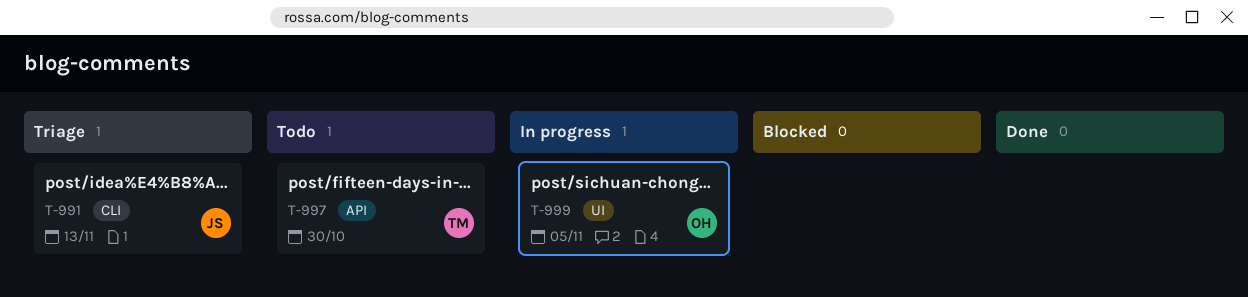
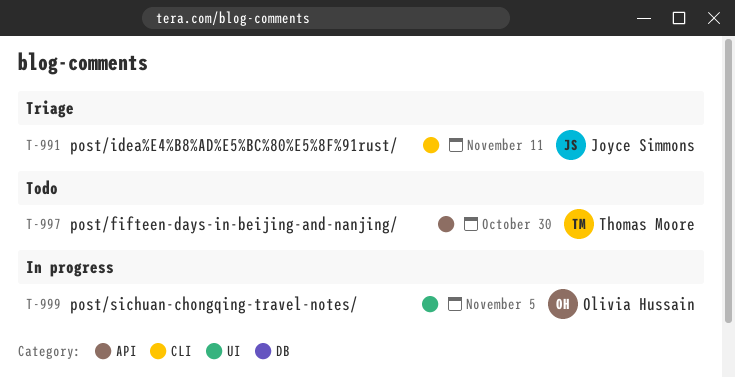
T-991, due: Nov 13 -> Nov 11

